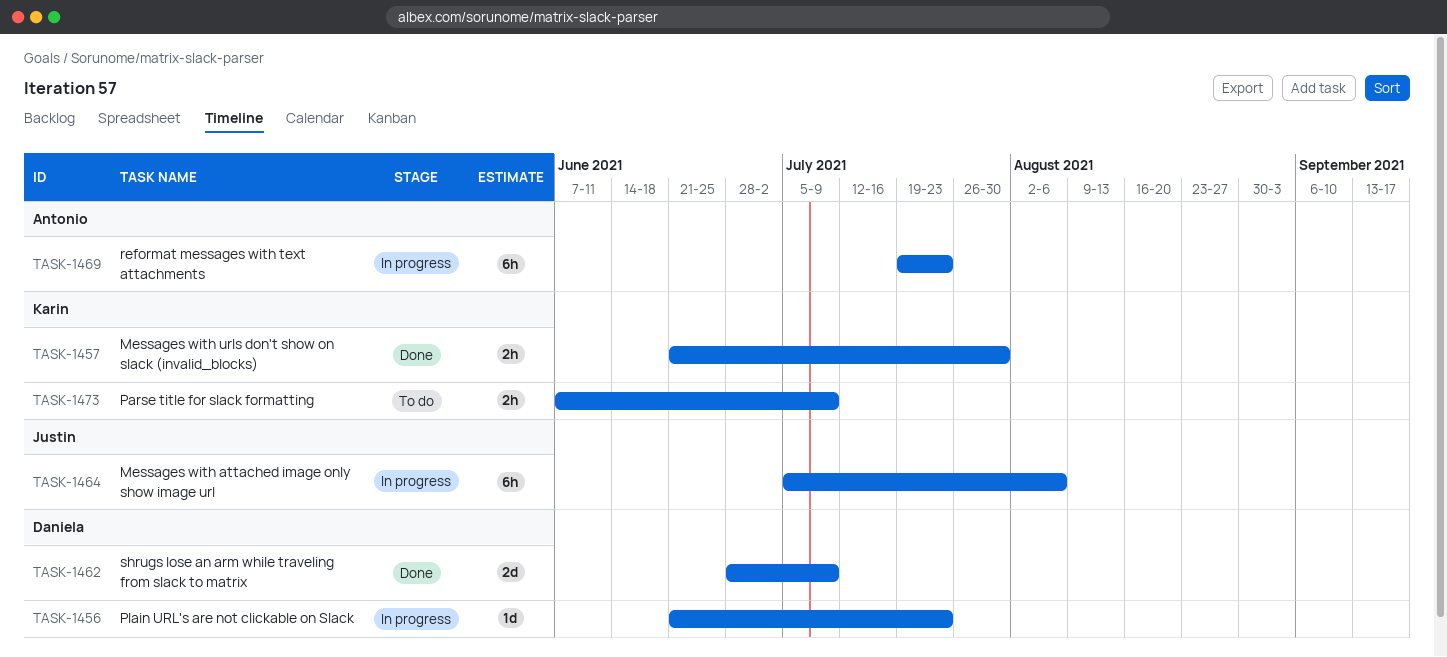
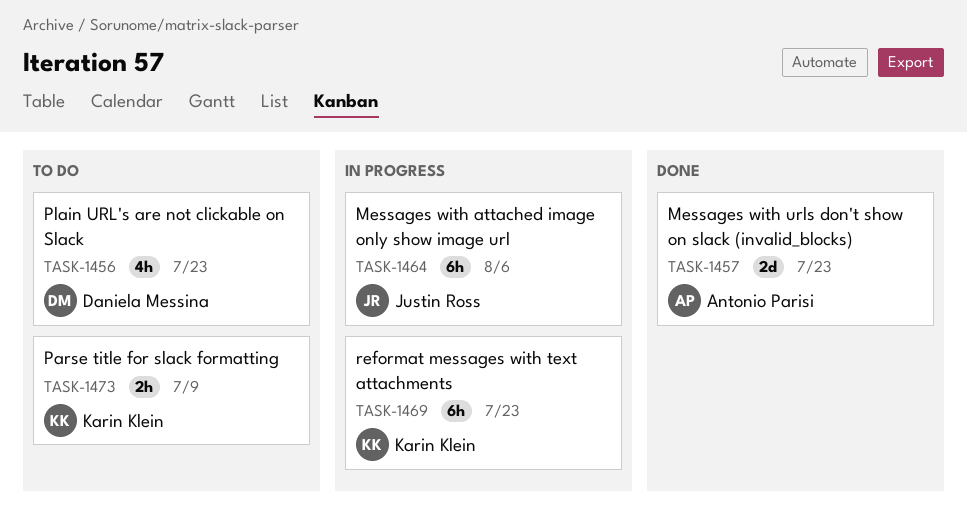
TASK-1456, status: In progress -> To do
TASK-1456, estimate: 1d -> 4h
TASK-1457, owner: Karin Klein -> Antonio Parisi
TASK-1457, estimate: 2h -> 2d
TASK-1457, due: Jul 30 -> Jul 23
TASK-1462: present -> none
TASK-1469, owner: Antonio Parisi -> Karin Klein

